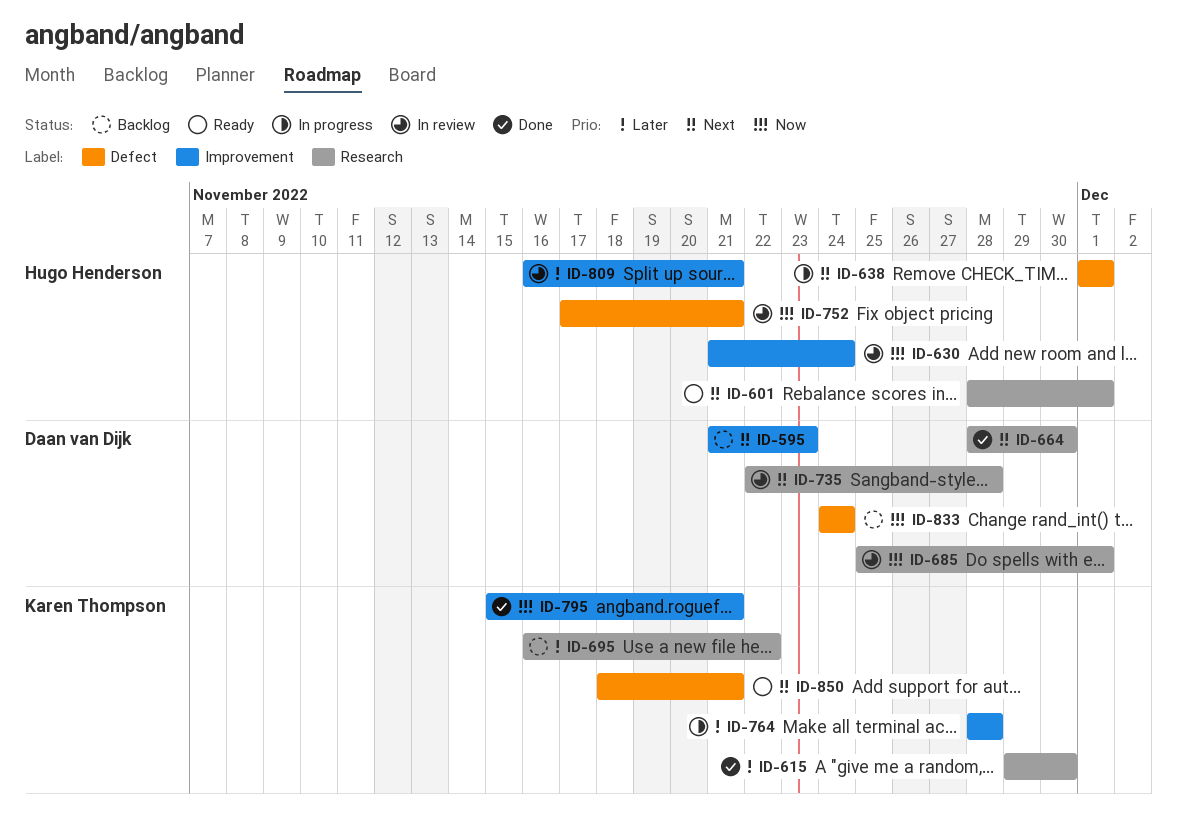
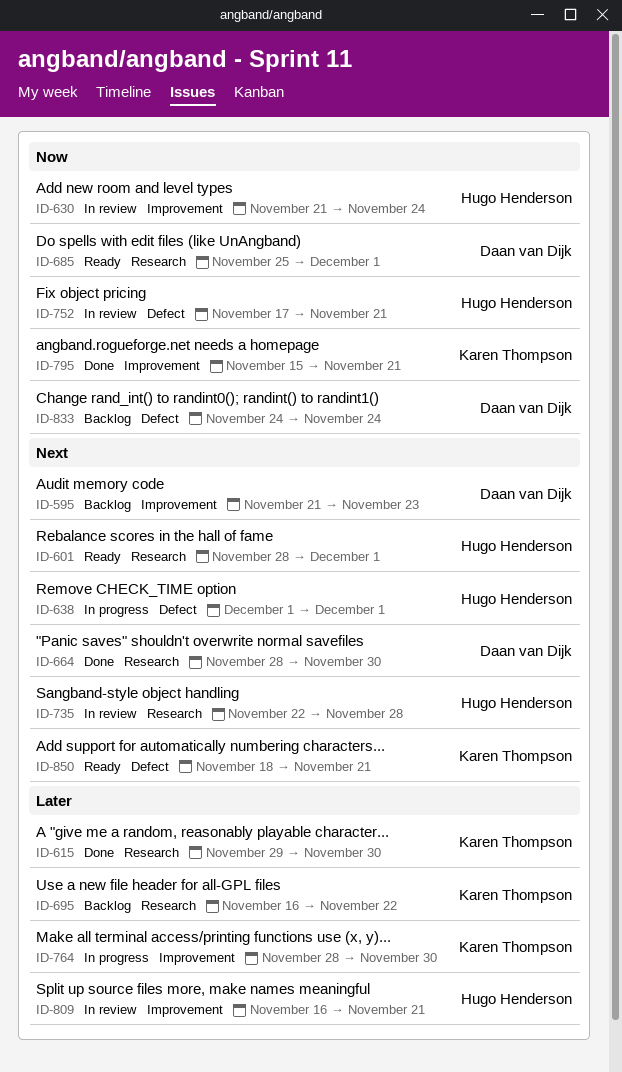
ID-685, status: In review -> Ready
ID-735, owner: Daan van Dijk -> Hugo Henderson
ID-764, due: Nov 28 -> Nov 30

